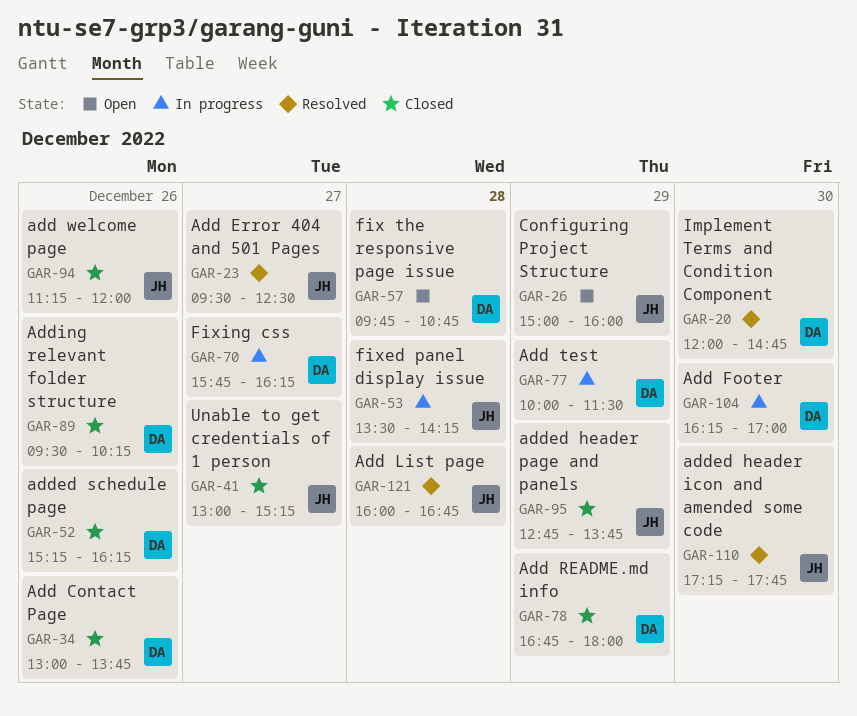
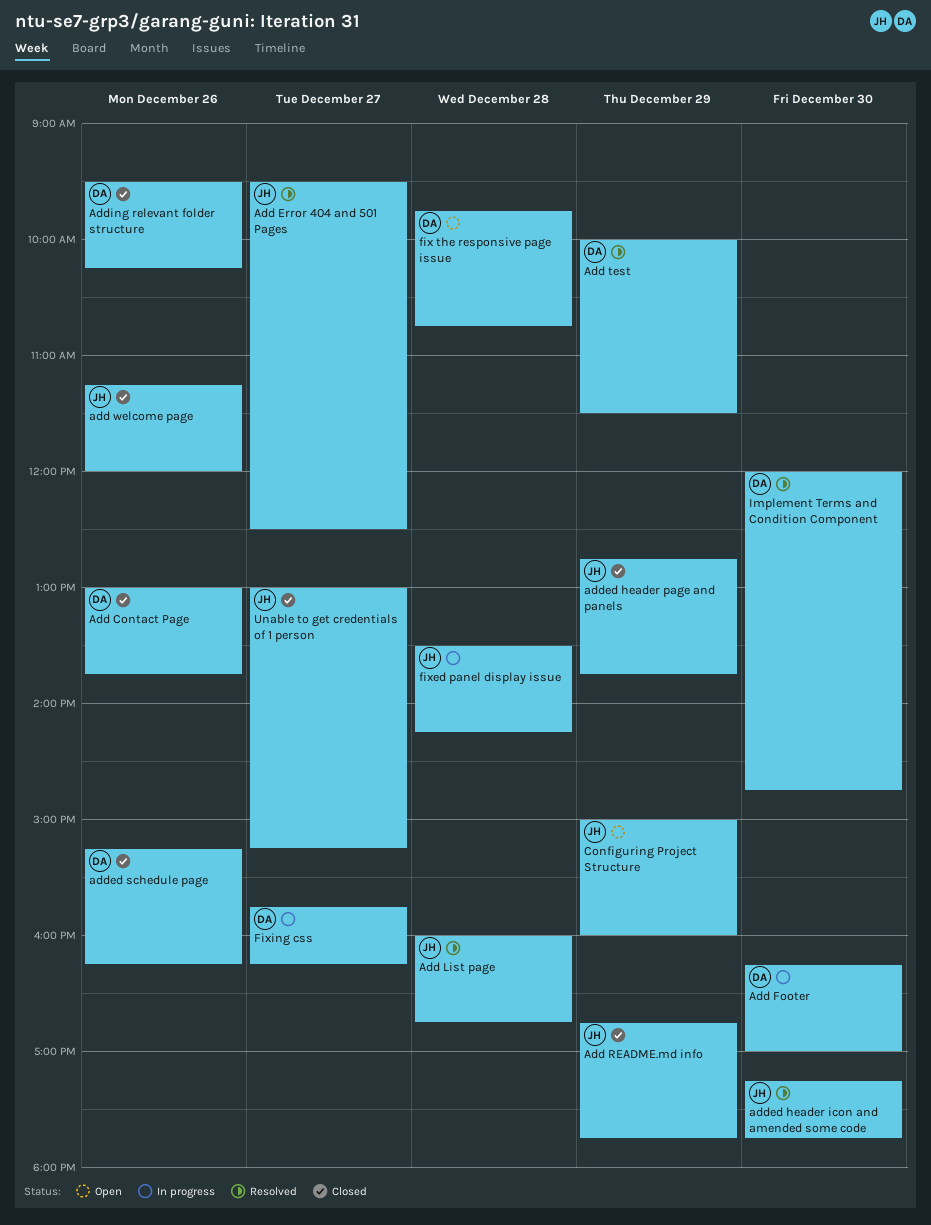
Add README.md info, owner: DA -> JH
Add README.md info, ends: 18:00 -> 17:45
Add test, status: In progress -> Resolved

